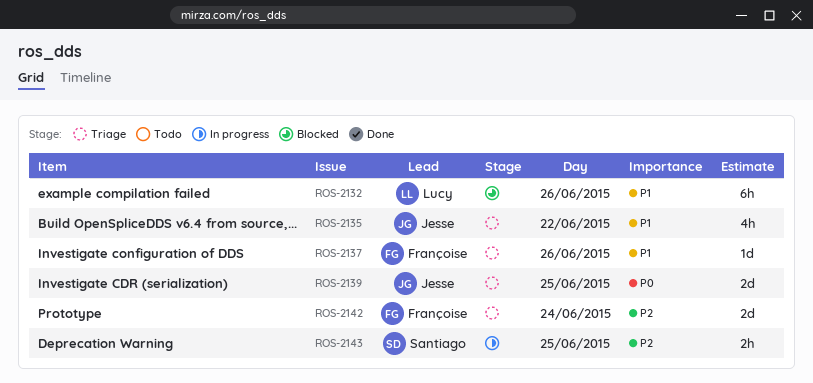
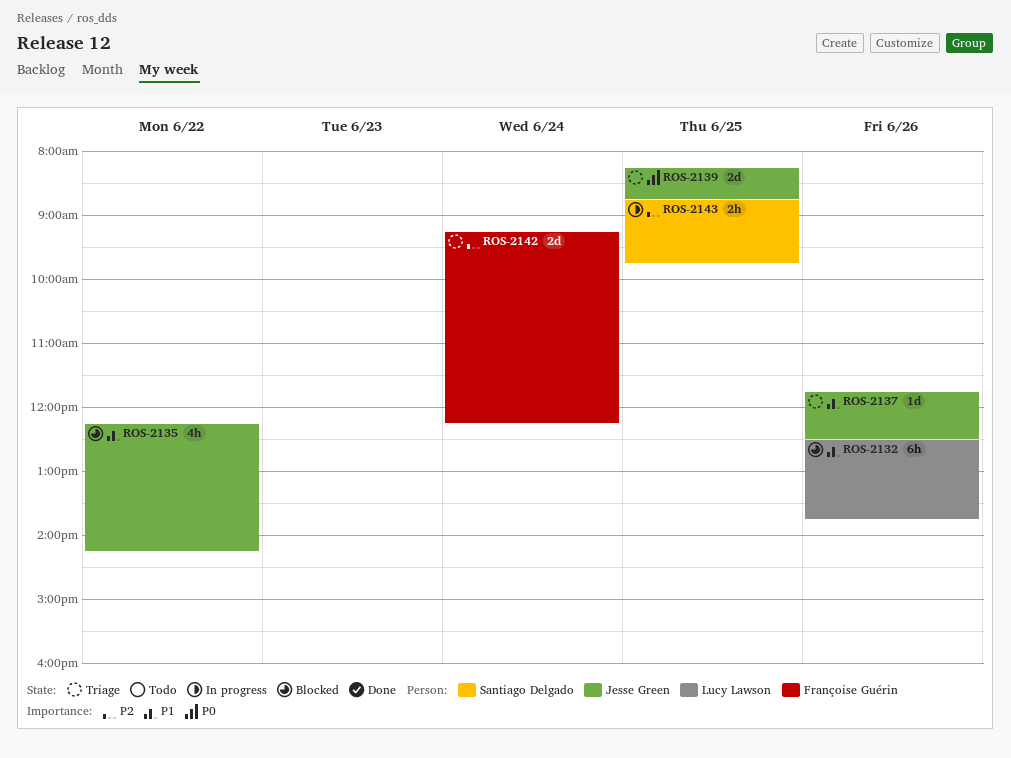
ROS-2135, status: Triage -> Blocked
ROS-2137, owner: Françoise Guérin -> Jesse Green

